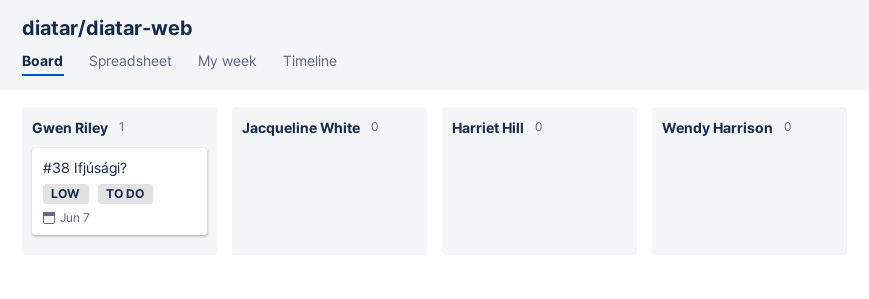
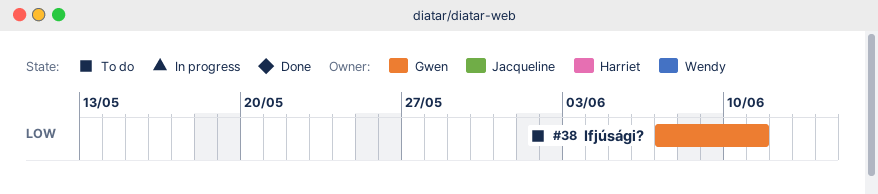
#38, due: Jun 7 -> Jun 11

